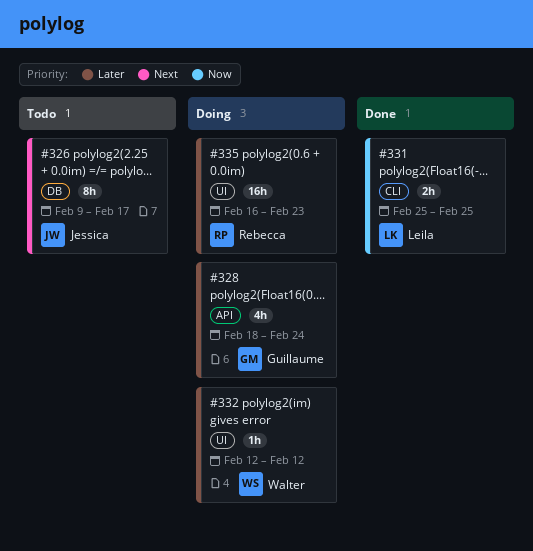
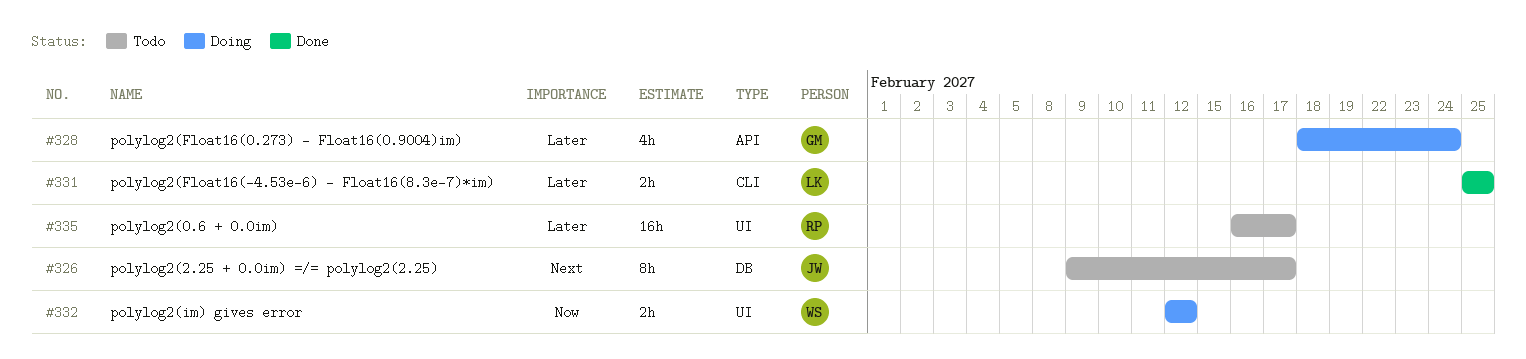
#331, priority: Now -> Later
#332, priority: Later -> Now
#332, estimate: 1h -> 2h
#335, status: Doing -> Todo
#335, due: Feb 23 -> Feb 17

